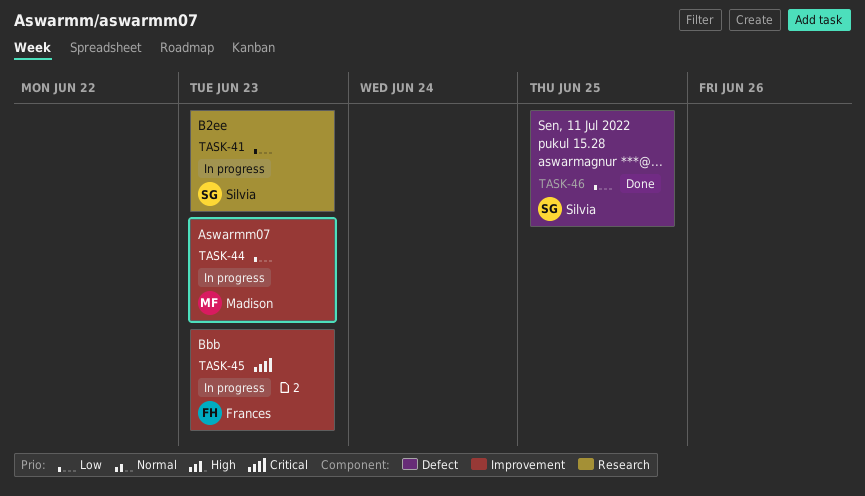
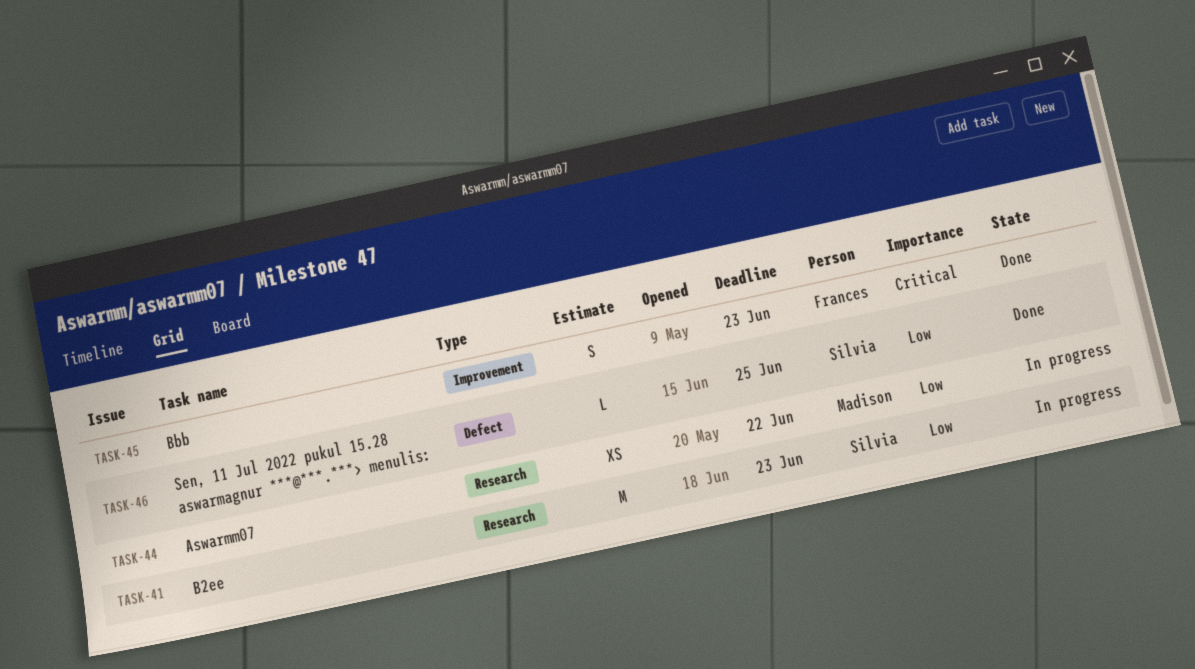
TASK-44, label: Improvement -> Research
TASK-44, due: Jun 23 -> Jun 22
TASK-45, status: In progress -> Done

